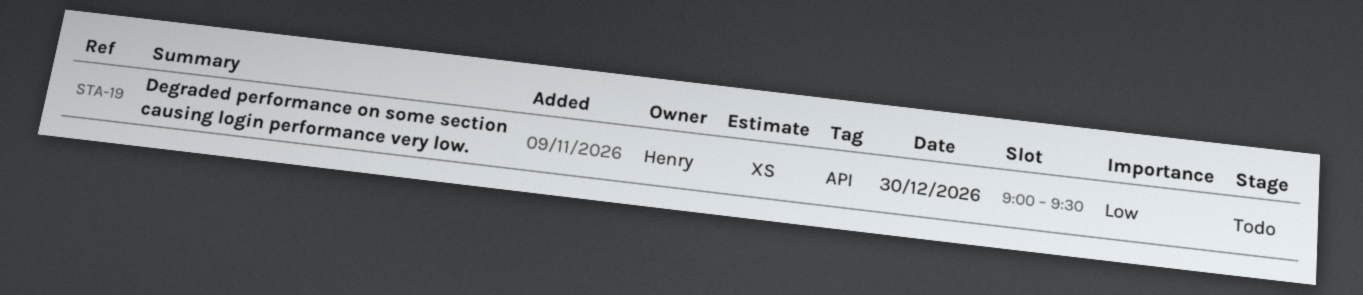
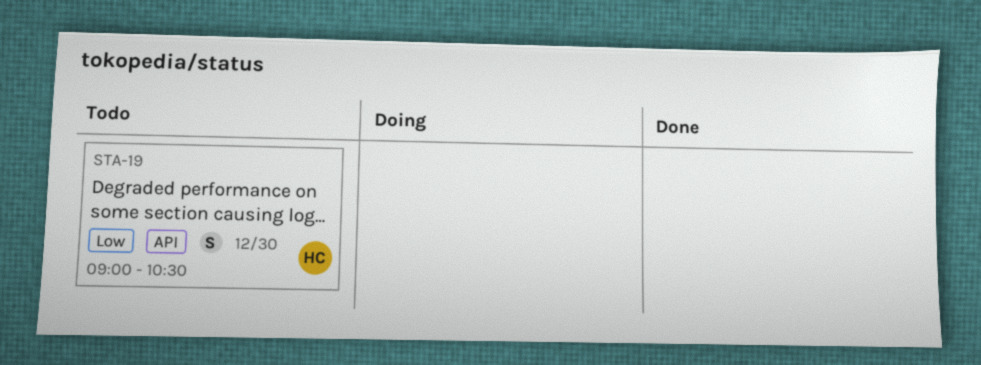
STA-19, estimate: XS -> S
STA-19, ends: 09:30 -> 10:30

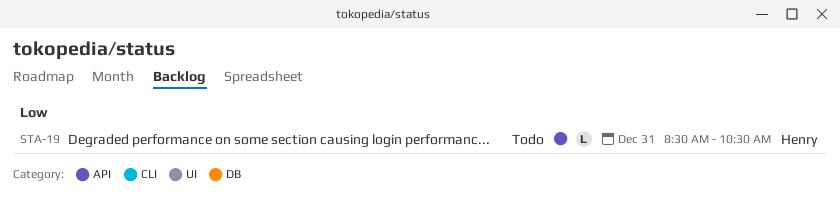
STA-19, estimate: S -> L
STA-19, day: Dec 30 -> Dec 31
STA-19, begins: 09:00 -> 08:30

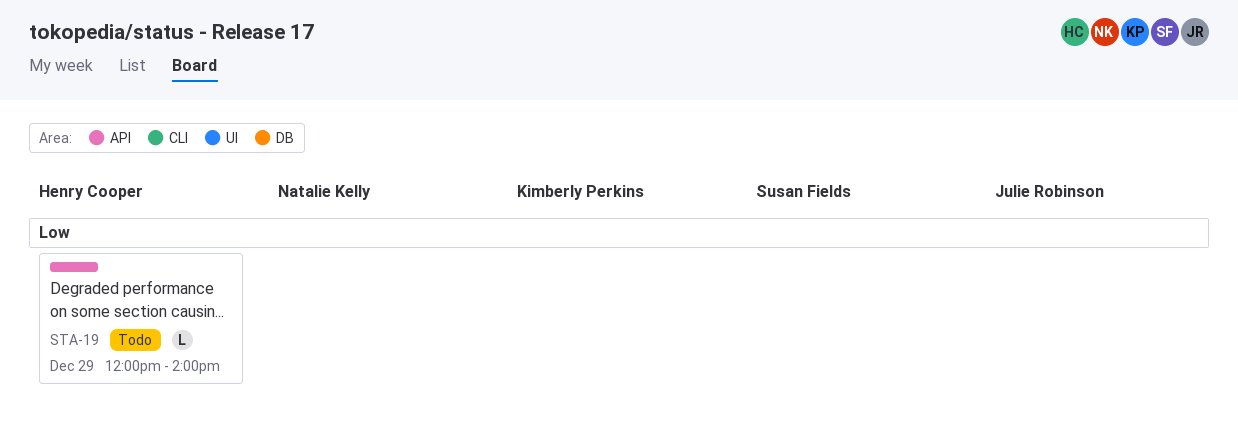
STA-19, day: Dec 31 -> Dec 29
STA-19, begins: 08:30 -> 12:00
STA-19, ends: 10:30 -> 14:00

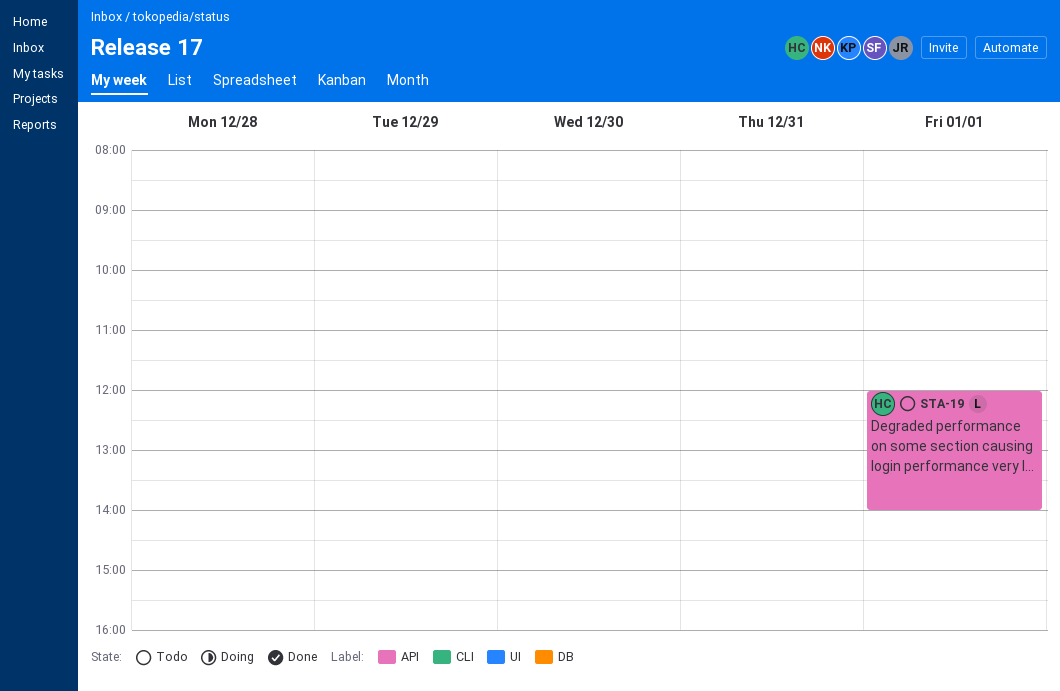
STA-19, day: Dec 29 -> Jan 1

